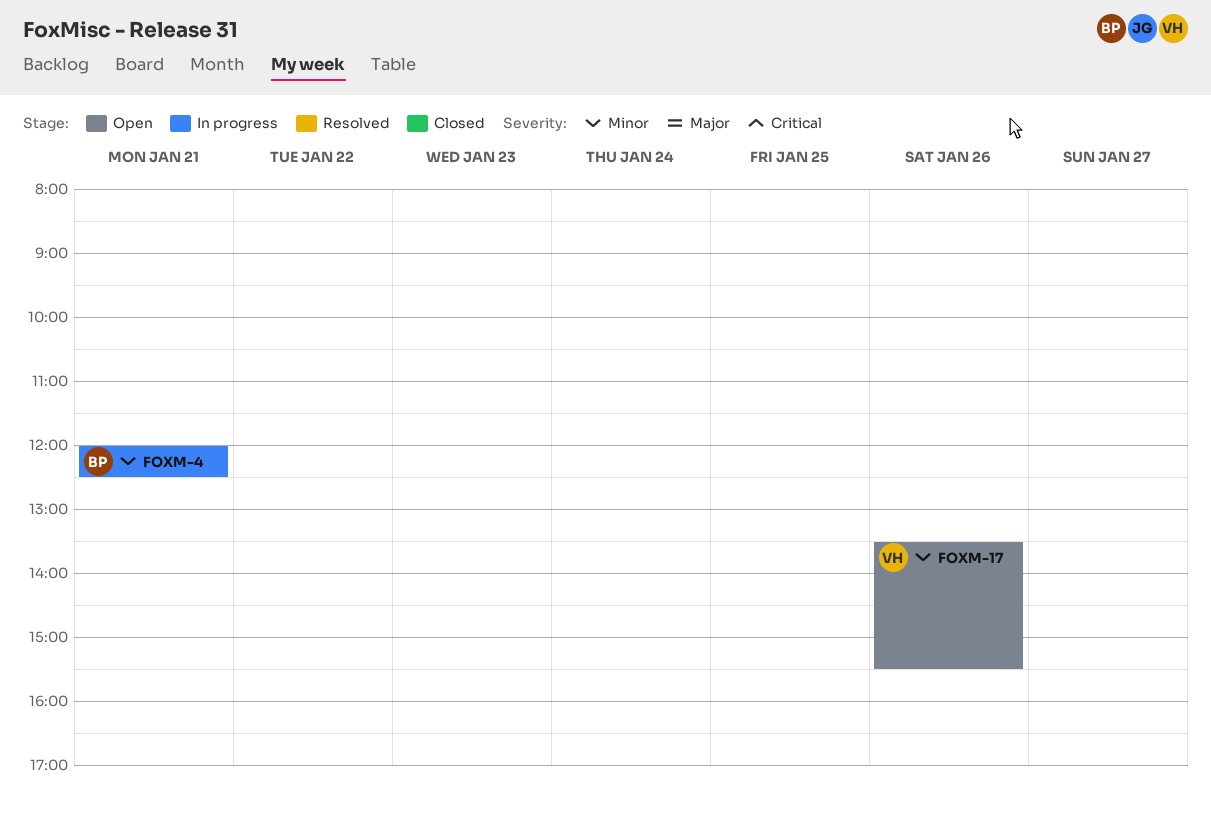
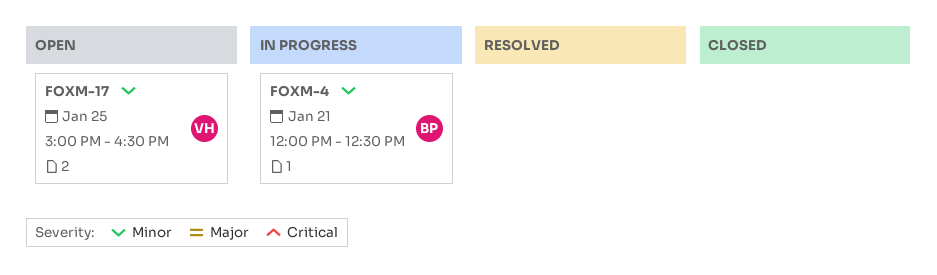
FOXM-17, day: Jan 26 -> Jan 25
FOXM-17, begins: 13:30 -> 15:00
FOXM-17, ends: 15:30 -> 16:30

